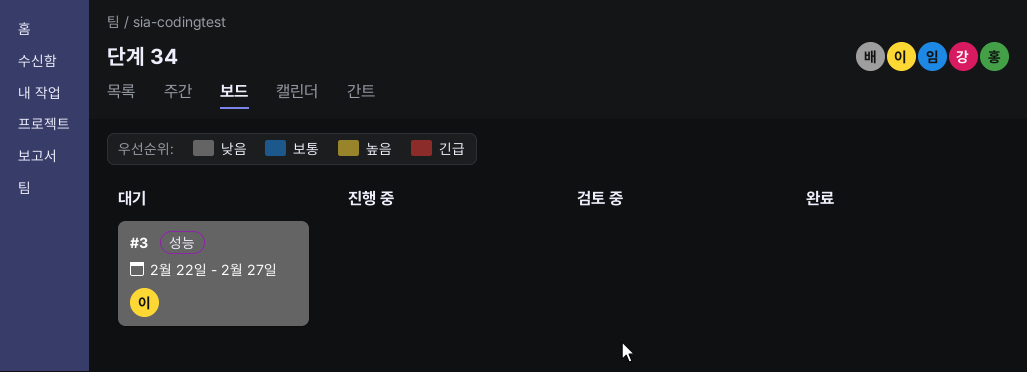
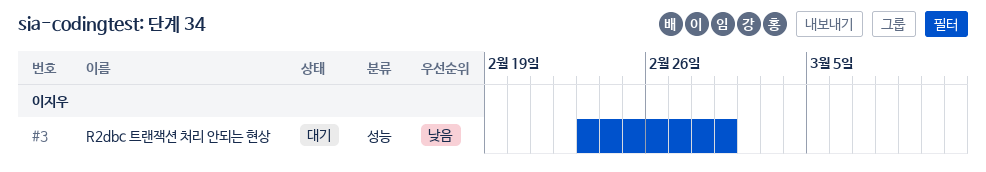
#3, start: Feb 22 -> Feb 23
#3, due: Feb 27 -> Mar 1

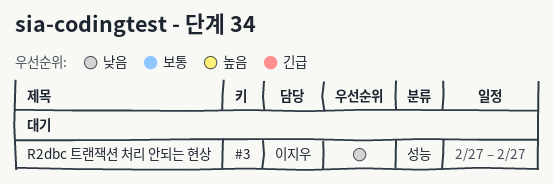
#3, start: Feb 23 -> Feb 27
#3, due: Mar 1 -> Feb 27

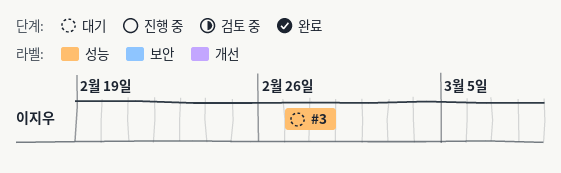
#3, due: Feb 27 -> Feb 28

